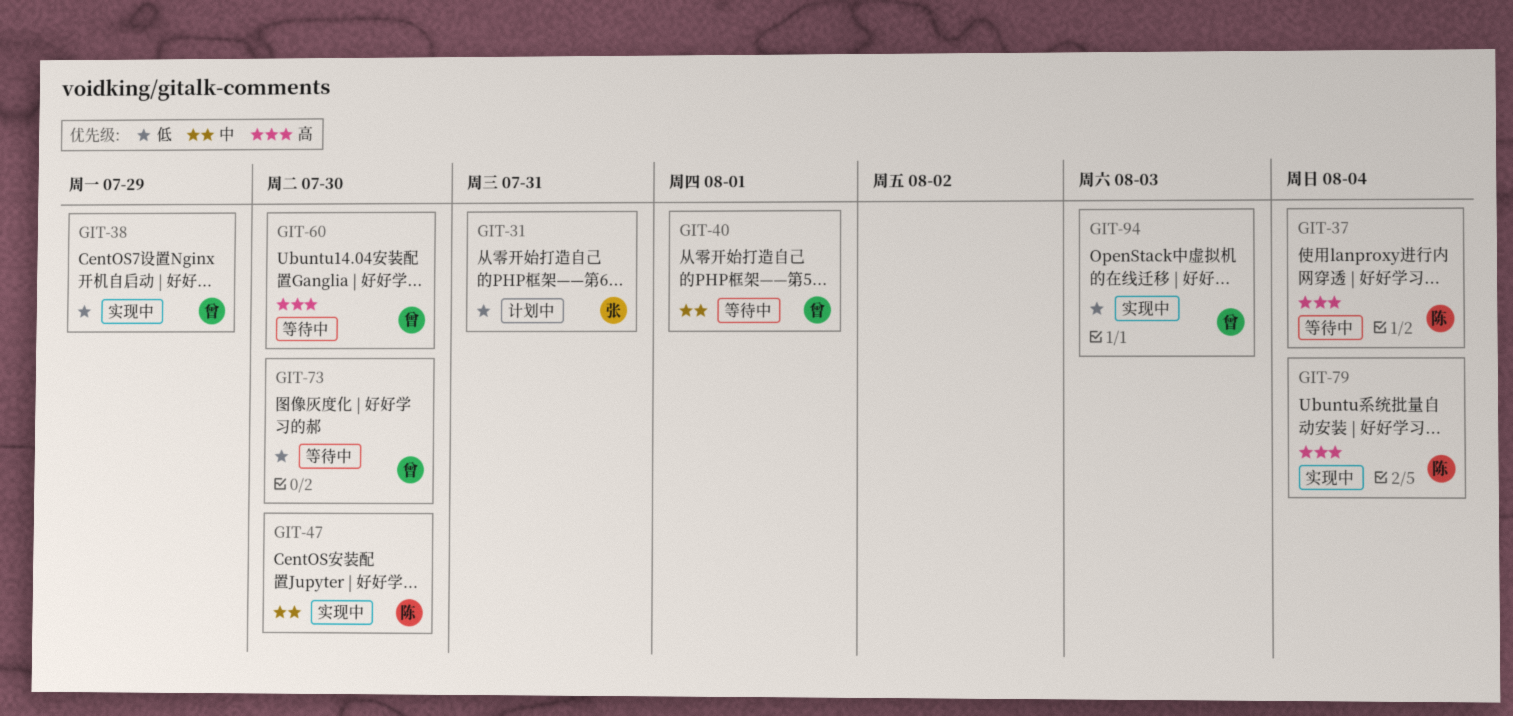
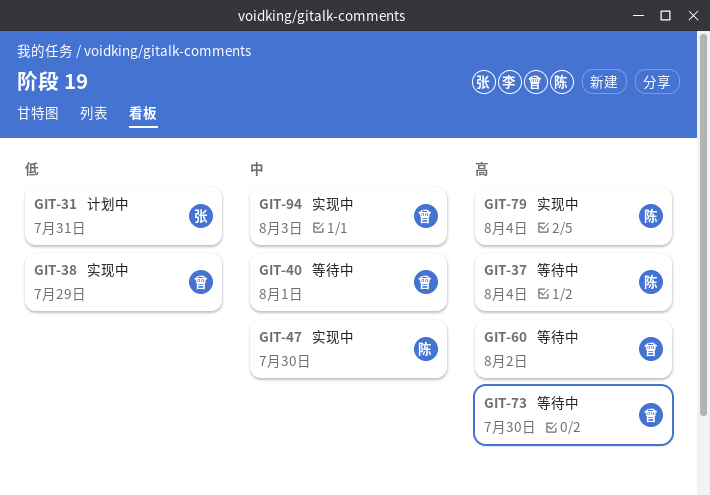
GIT-60, due: Jul 30 -> Aug 2
GIT-73, priority: 低 -> 高
GIT-94, priority: 低 -> 中

